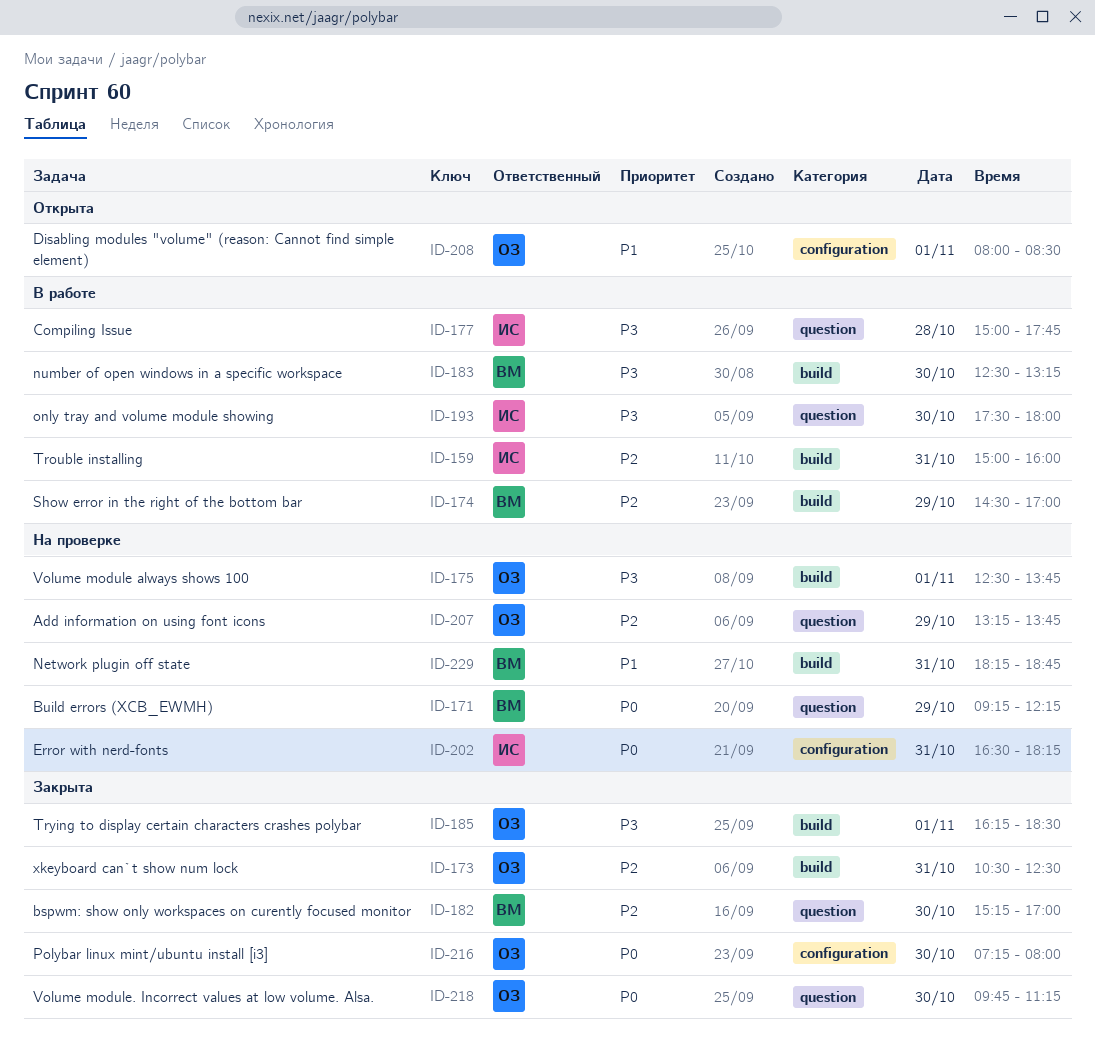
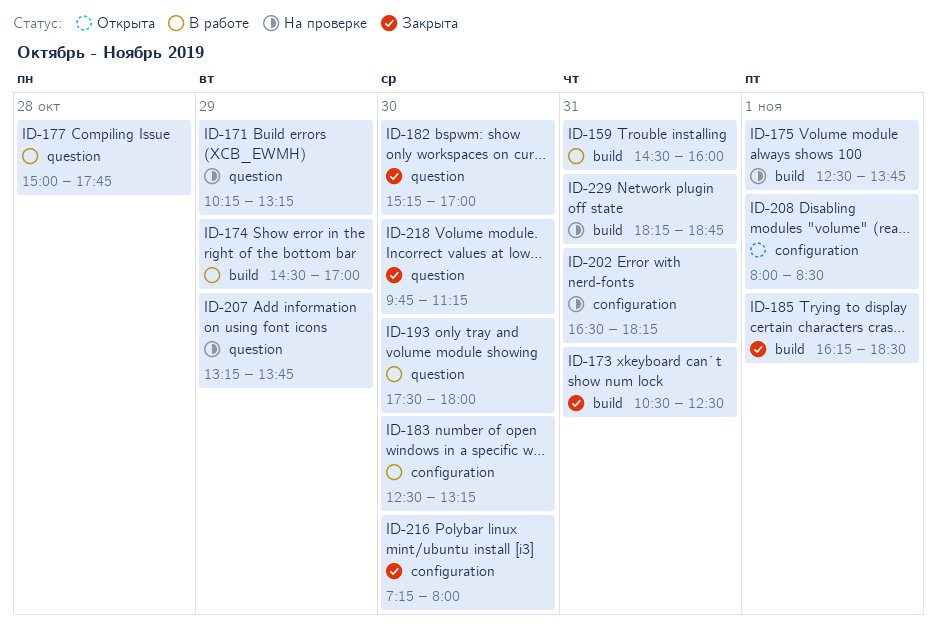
ID-159, begins: 15:00 -> 14:30
ID-171, begins: 09:15 -> 10:15
ID-171, ends: 12:15 -> 13:15
ID-183, label: build -> configuration

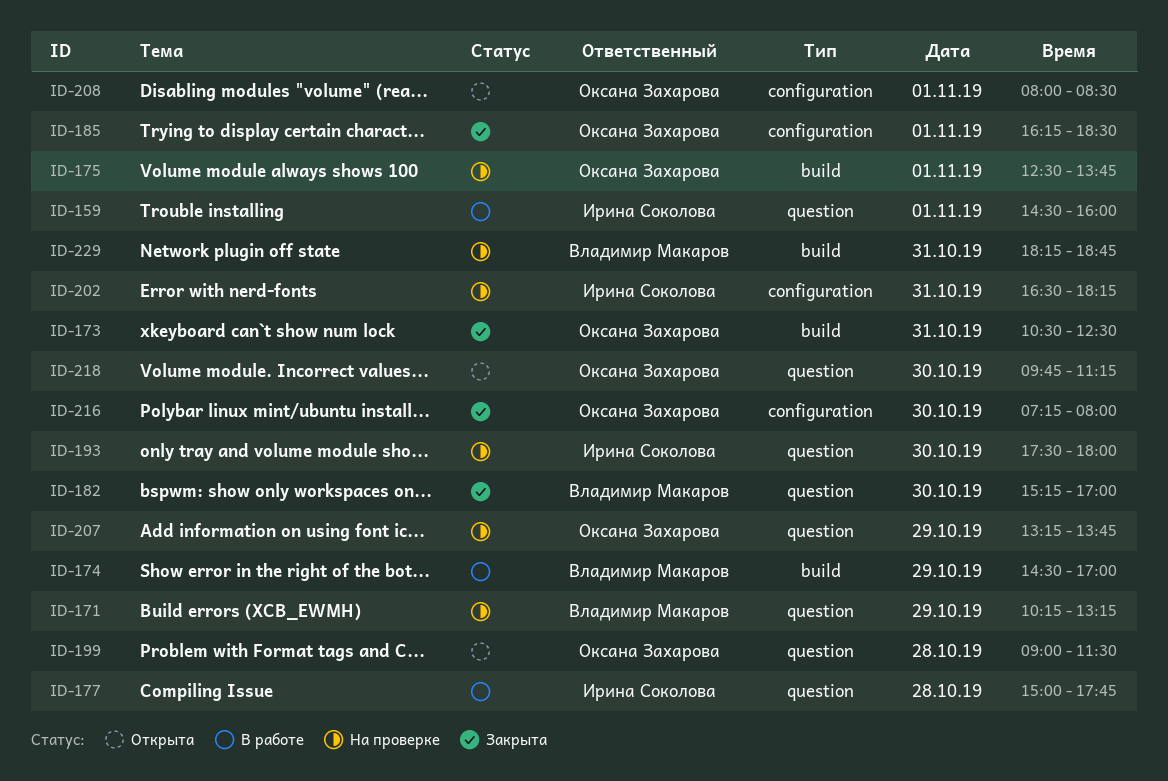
ID-159, label: build -> question
ID-159, day: Oct 31 -> Nov 1
ID-183: present -> none
ID-185, label: build -> configuration
ID-193, status: В работе -> На проверке
ID-199: none -> present
ID-218, status: Закрыта -> Открыта

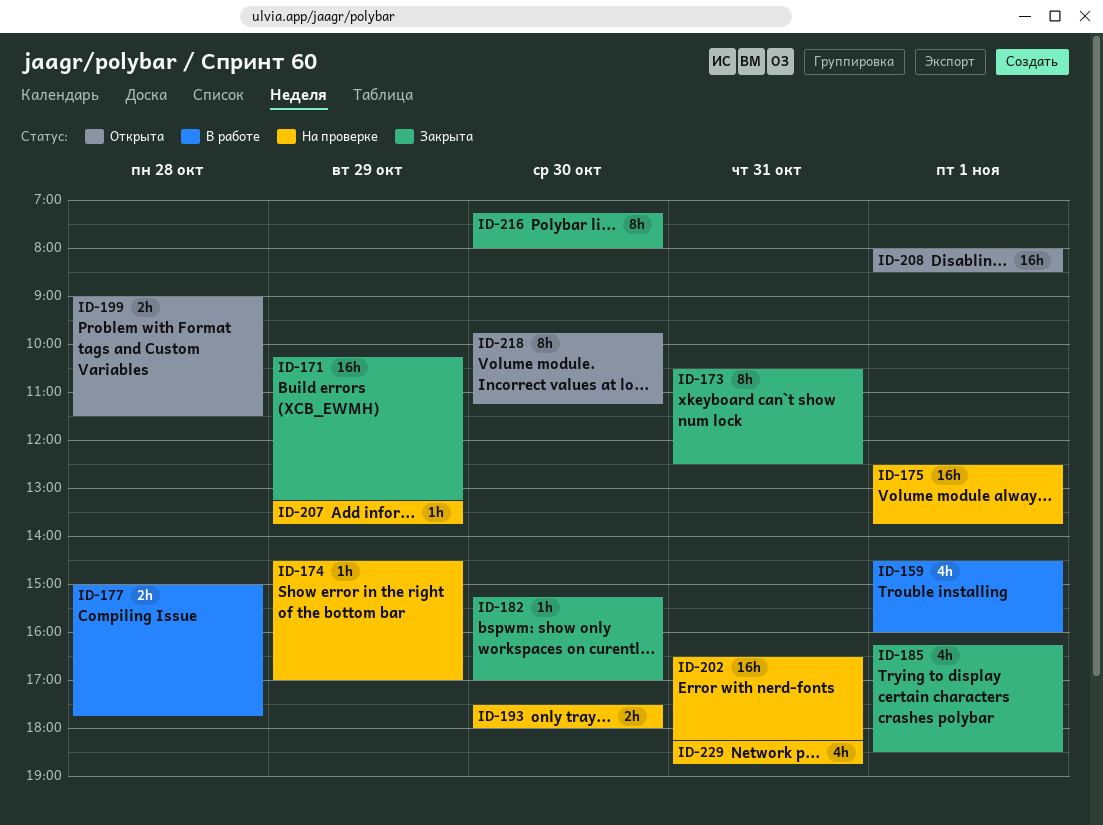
ID-171, status: На проверке -> Закрыта
ID-174, status: В работе -> На проверке

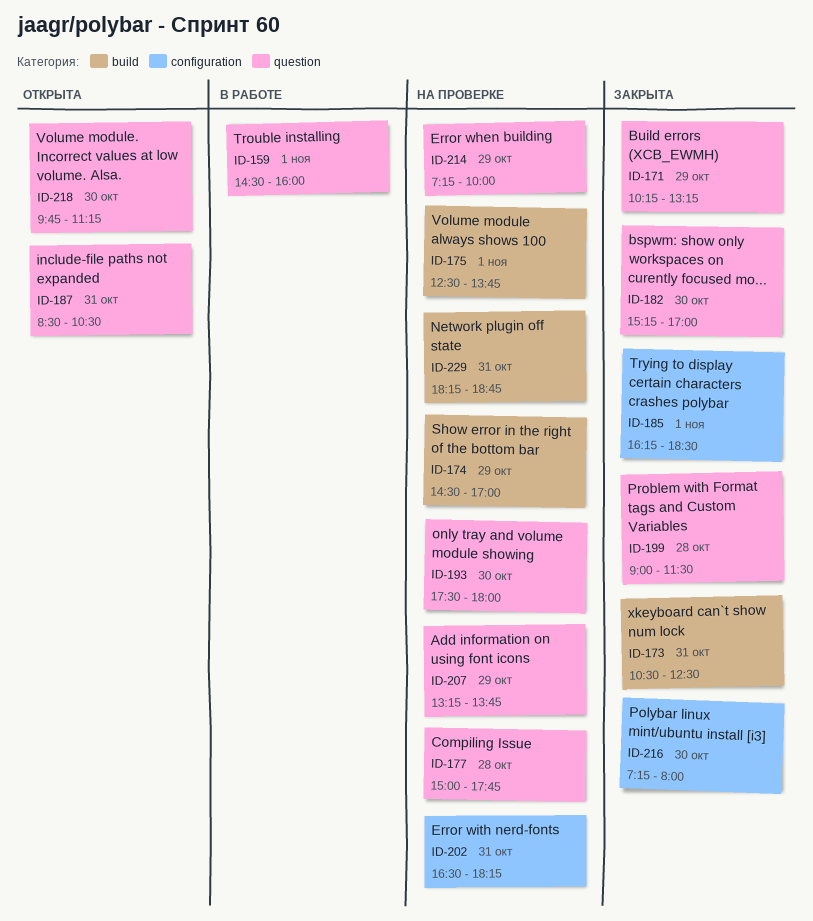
ID-177, status: В работе -> На проверке
ID-187: none -> present
ID-199, status: Открыта -> Закрыта
ID-208: present -> none
ID-214: none -> present

